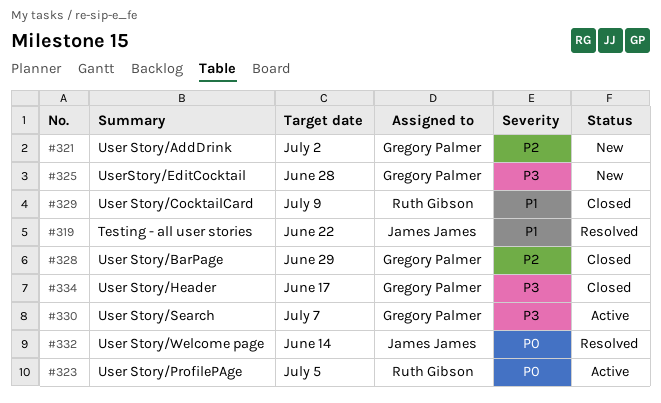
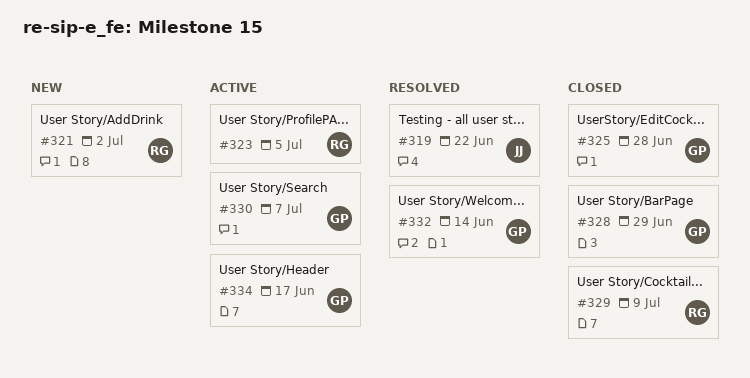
#321, owner: Gregory Palmer -> Ruth Gibson
#325, status: New -> Closed
#332, owner: James James -> Gregory Palmer
#334, status: Closed -> Active

